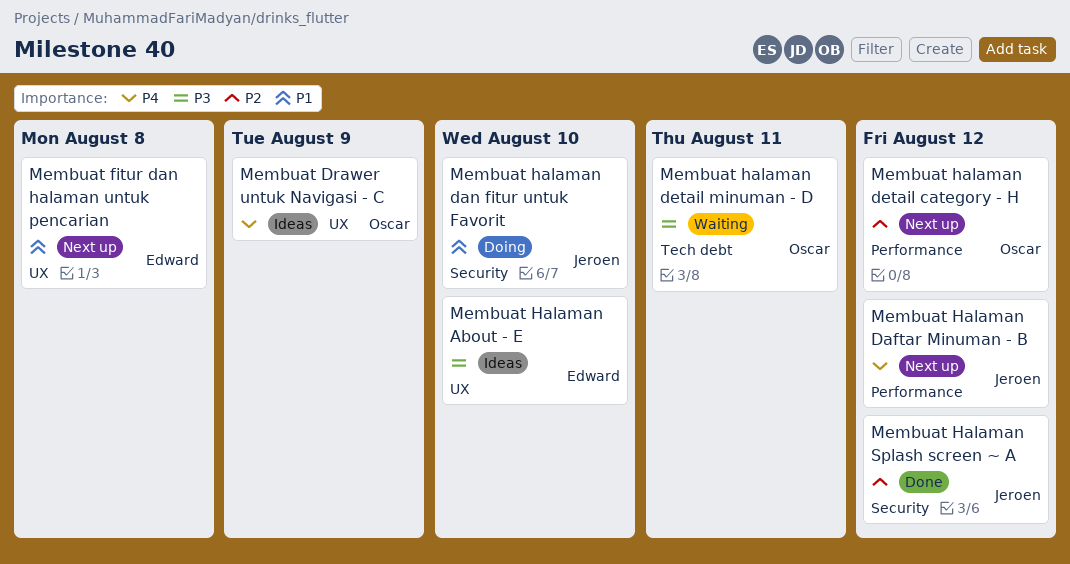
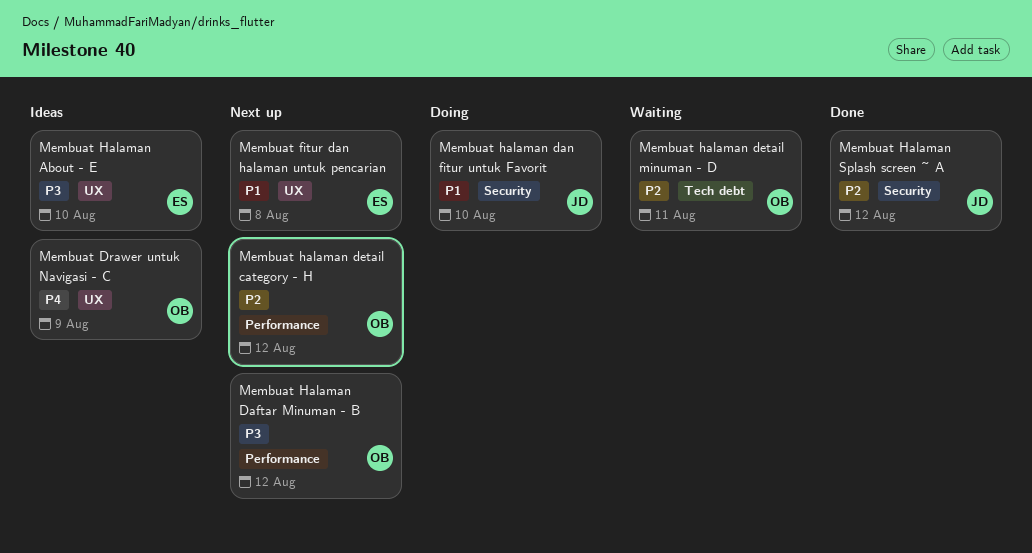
Membuat Halaman Daftar Minuman - B, owner: Jeroen -> Oscar
Membuat Halaman Daftar Minuman - B, priority: P4 -> P3
Membuat halaman detail minuman - D, priority: P3 -> P2

